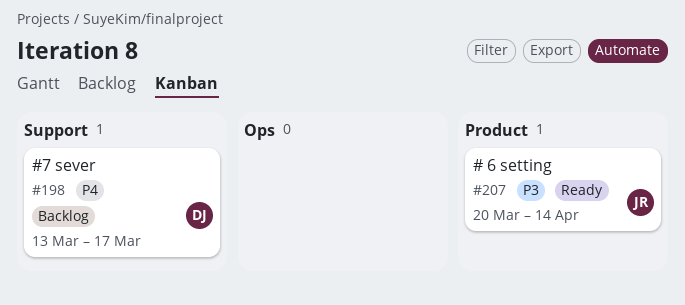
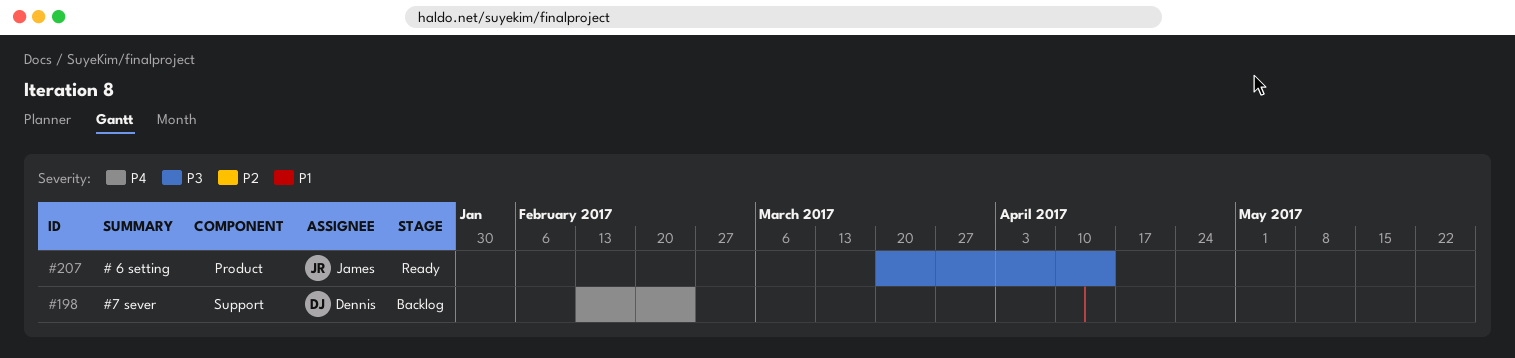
#198, start: Mar 13 -> Feb 13
#198, due: Mar 17 -> Feb 24

